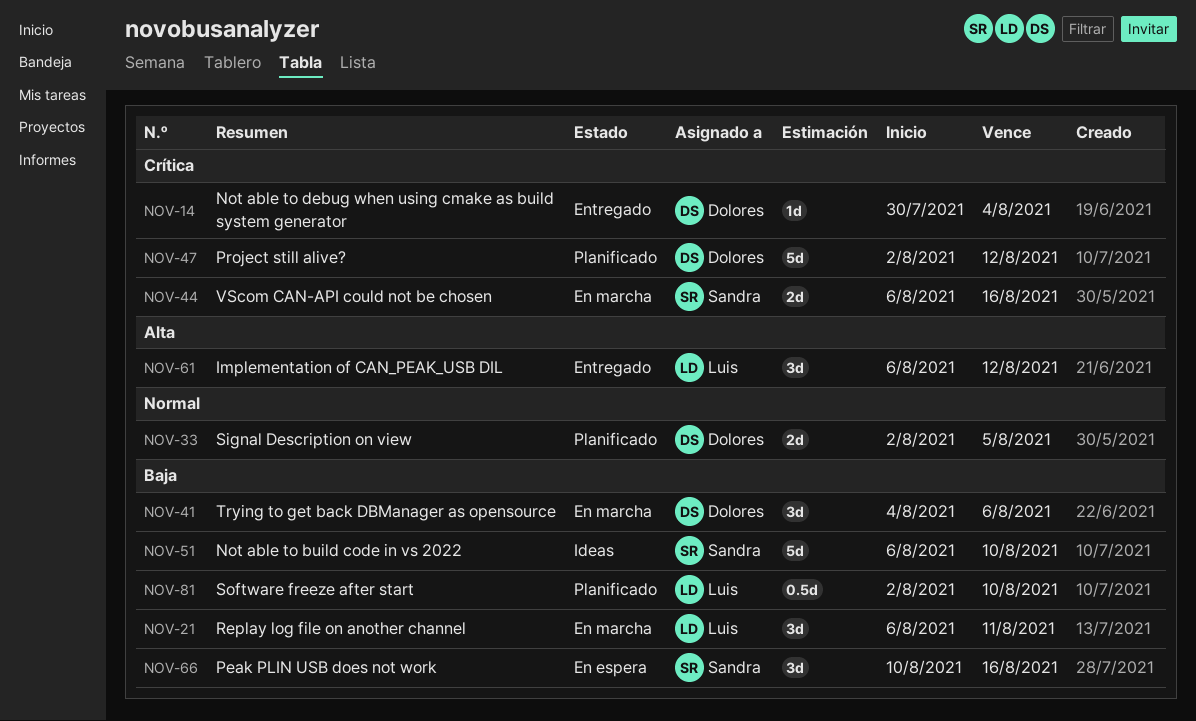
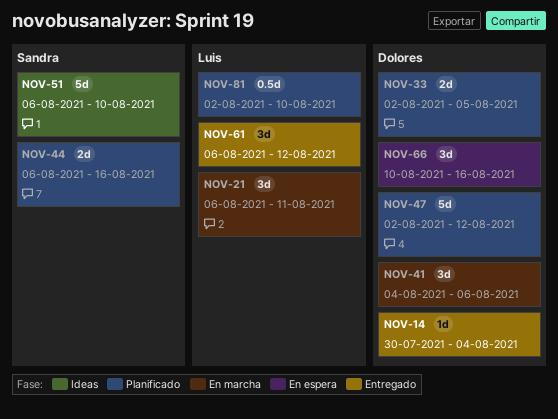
NOV-44, status: En marcha -> Planificado
NOV-66, owner: Sandra -> Dolores

